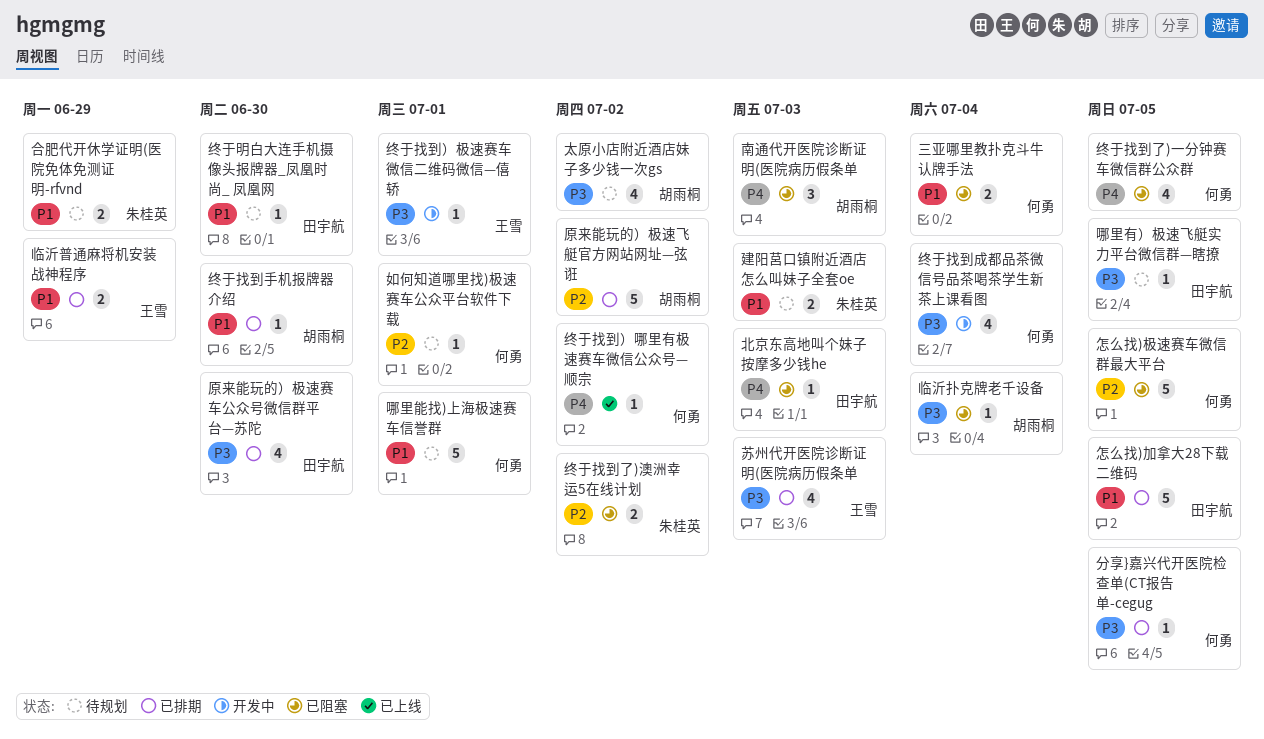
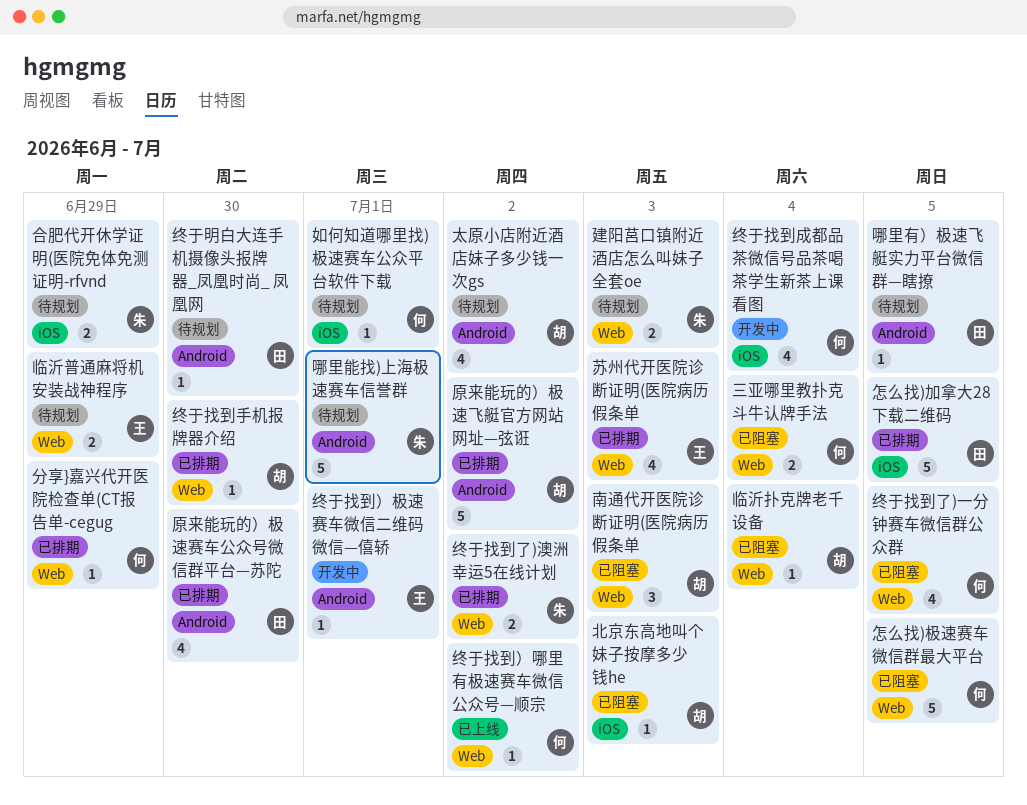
临沂普通麻将机安装战神程序, status: 已排期 -> 待规划
分享}嘉兴代开医院检查单(CT报告单-cegug, due: Jul 5 -> Jun 29
北京东高地叫个妹子按摩多少钱he, owner: 田宇航 -> 胡雨桐
哪里能找)上海极速赛车信誉群, owner: 何勇 -> 朱桂英
终于找到了)澳洲幸运5在线计划, status: 已阻塞 -> 已排期

